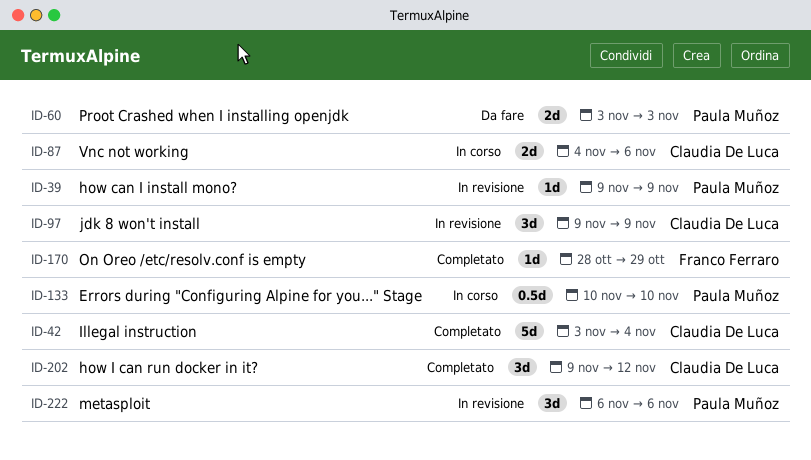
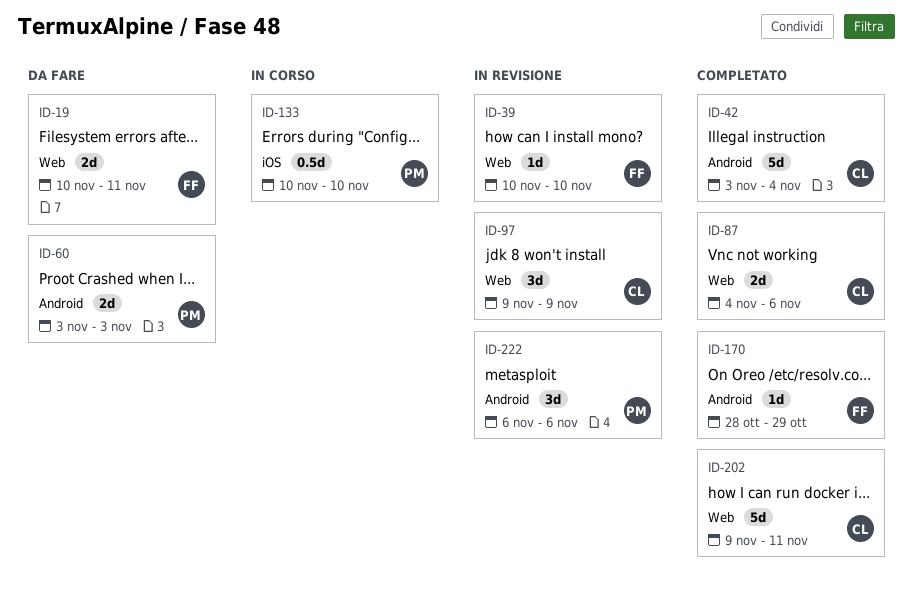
ID-19: none -> present
ID-39, owner: Paula Muñoz -> Franco Ferraro
ID-39, start: Nov 9 -> Nov 10
ID-39, due: Nov 9 -> Nov 10
ID-87, status: In corso -> Completato
ID-202, estimate: 3d -> 5d
ID-202, due: Nov 12 -> Nov 11

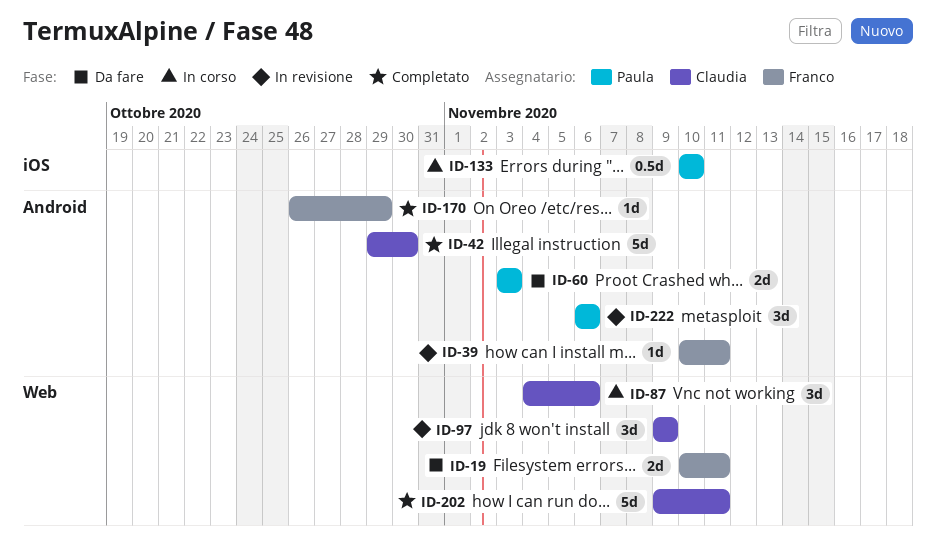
ID-39, label: Web -> Android
ID-39, due: Nov 10 -> Nov 11
ID-42, start: Nov 3 -> Oct 29
ID-42, due: Nov 4 -> Oct 30
ID-87, status: Completato -> In corso
ID-87, estimate: 2d -> 3d
ID-170, start: Oct 28 -> Oct 26

